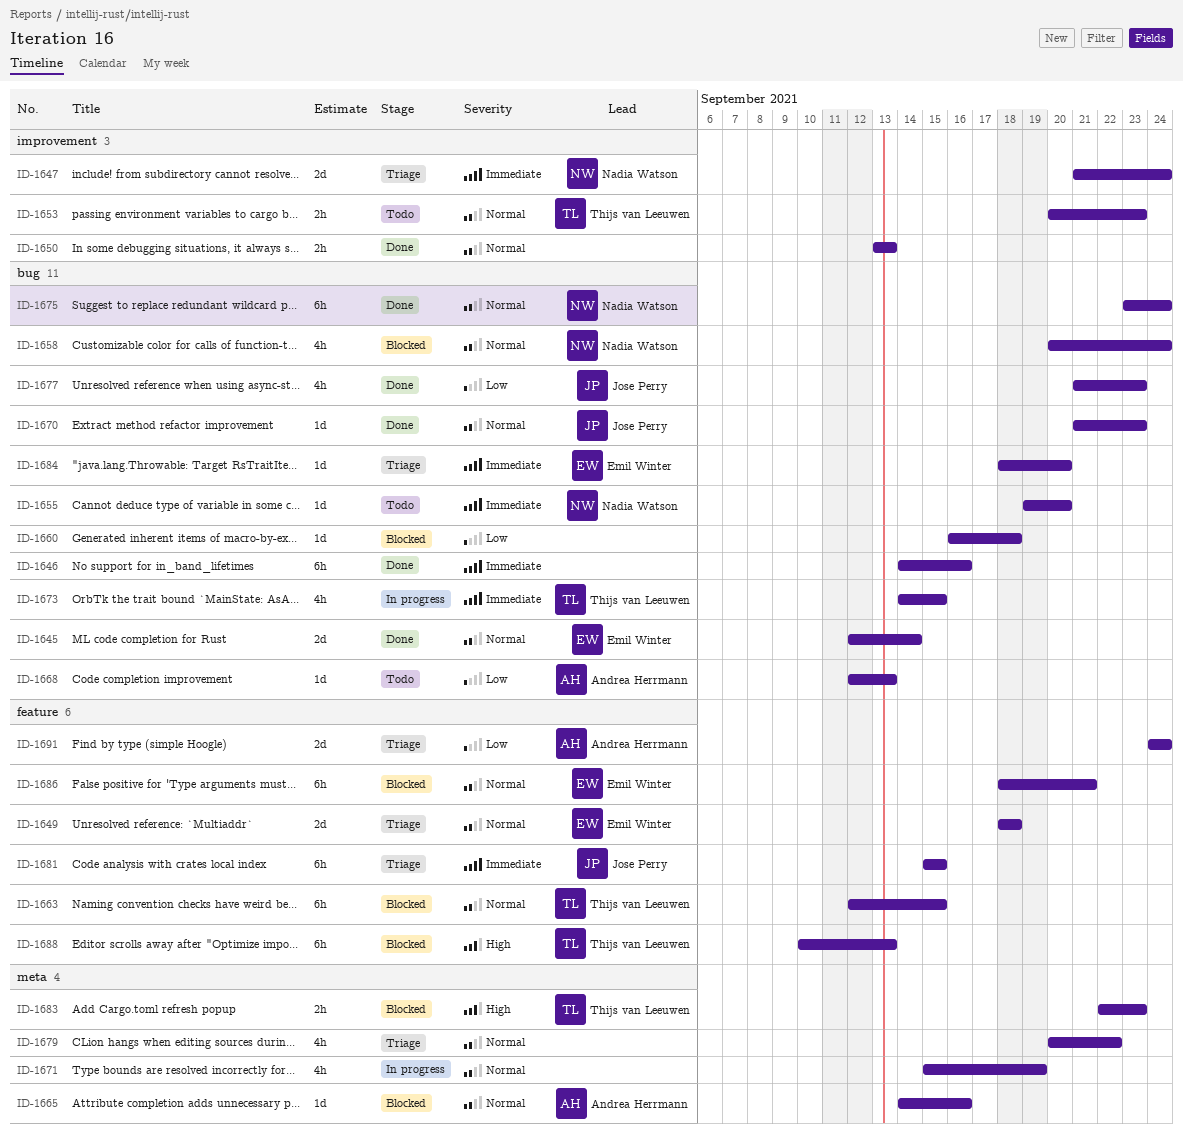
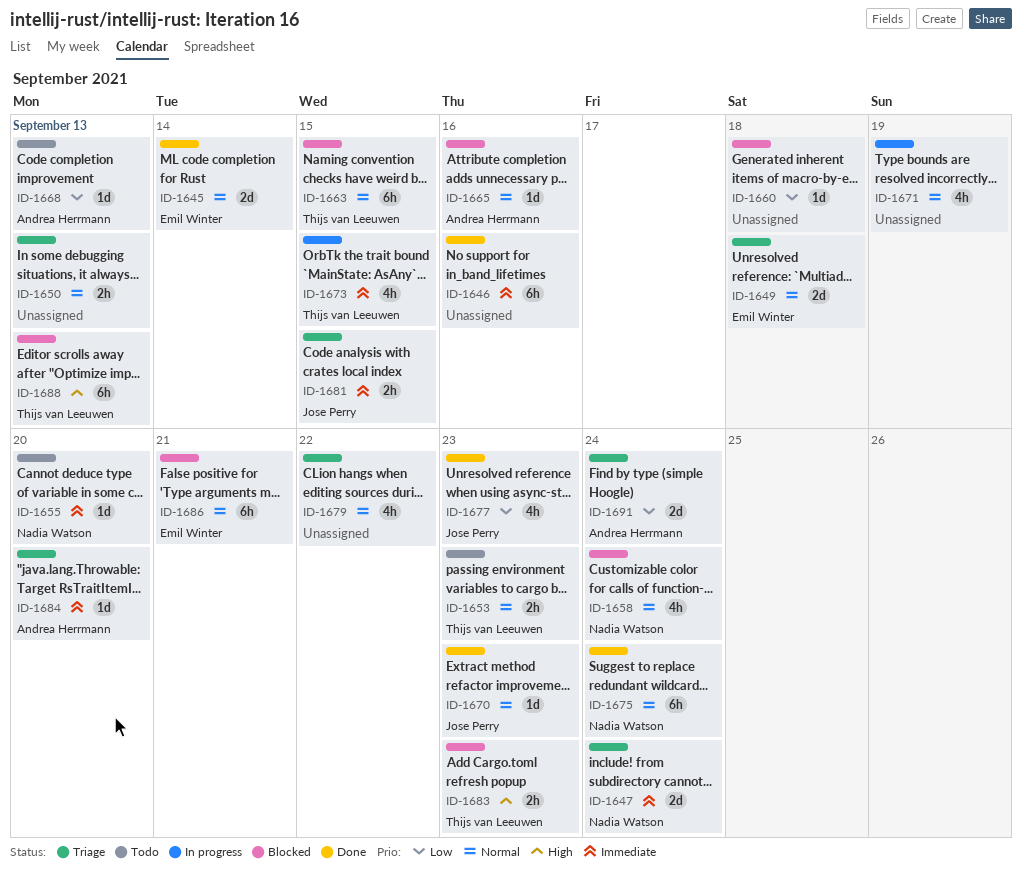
ID-1650, status: Done -> Triage
ID-1681, estimate: 6h -> 2h
ID-1684, owner: Emil Winter -> Andrea Herrmann

